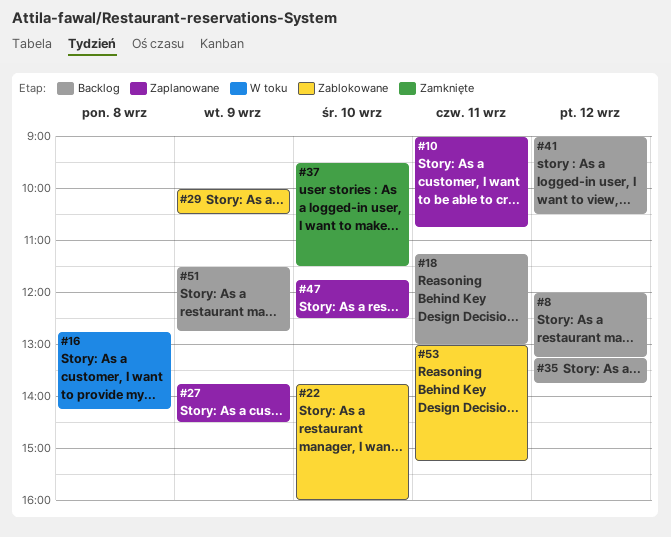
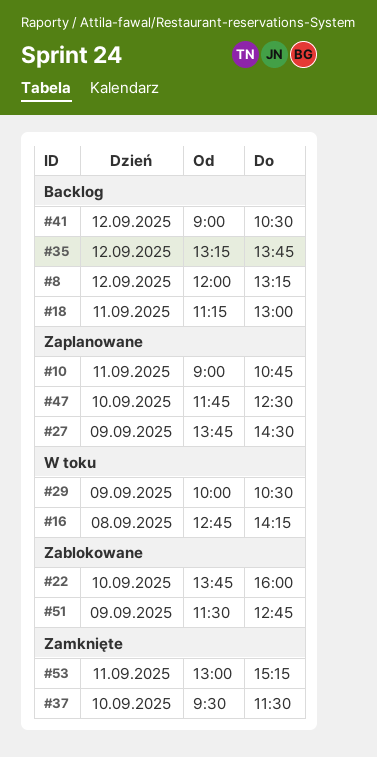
#29, status: Zablokowane -> W toku
#51, status: Backlog -> Zablokowane
#53, status: Zablokowane -> Zamknięte

